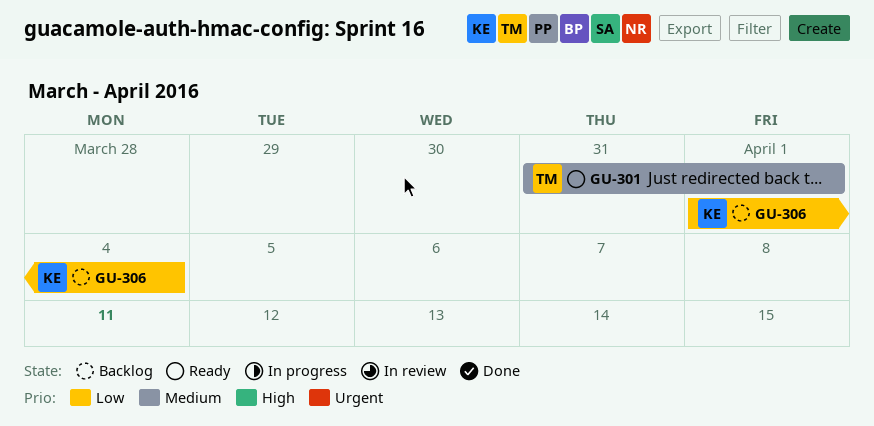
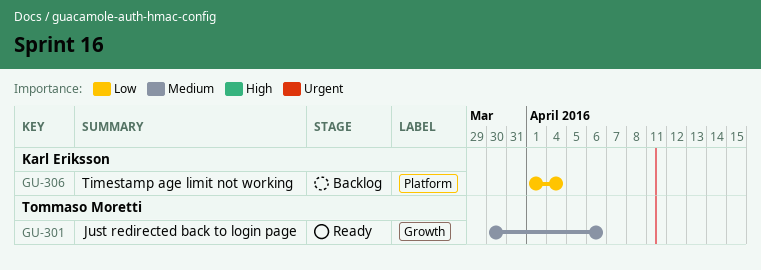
GU-301, start: Mar 31 -> Mar 30
GU-301, due: Apr 1 -> Apr 6

